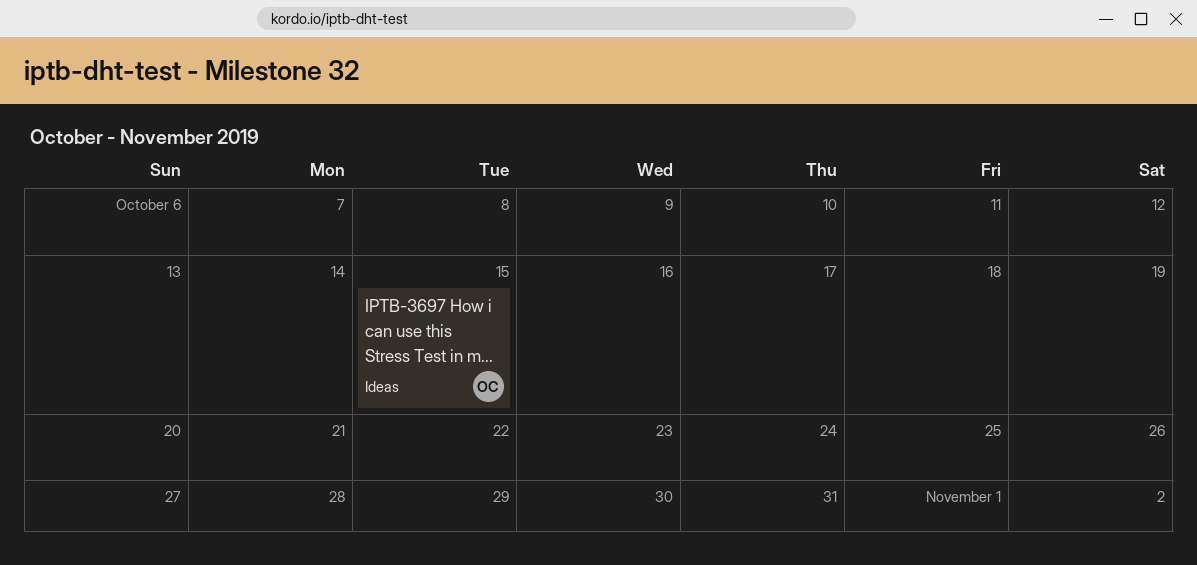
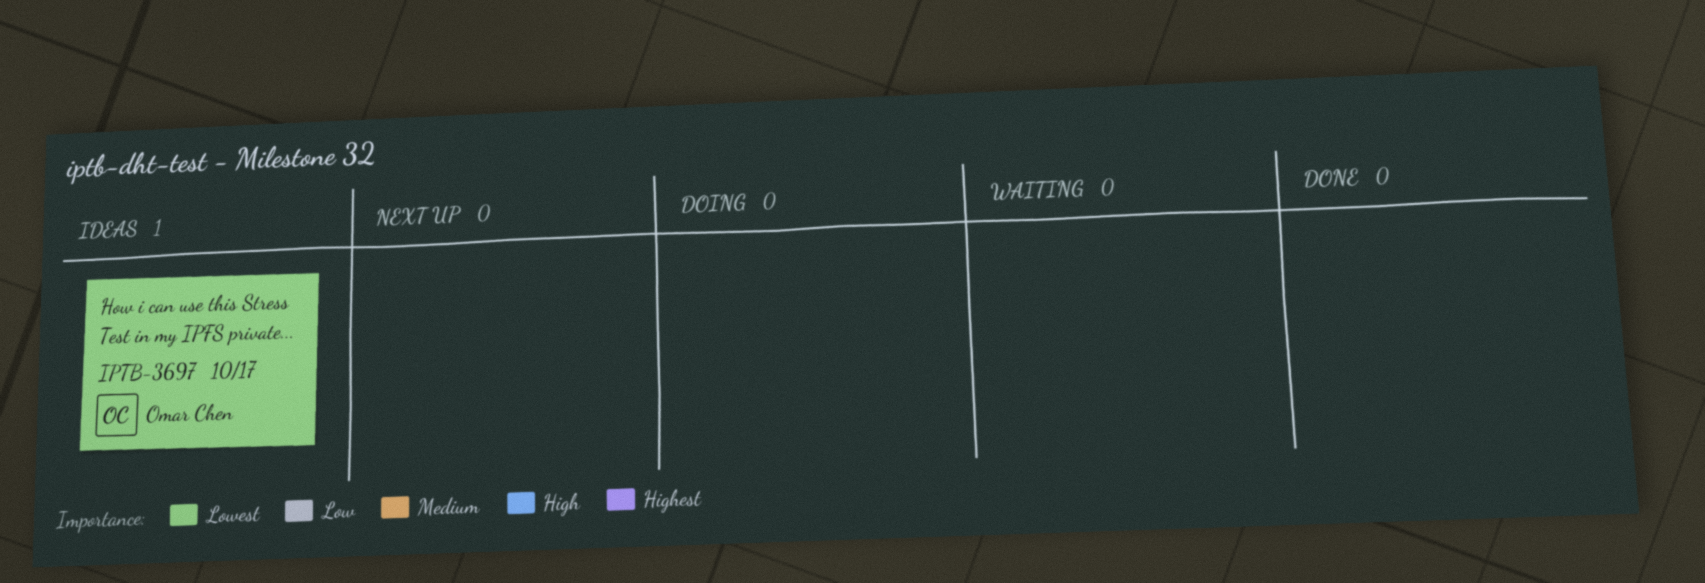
IPTB-3697, due: Oct 15 -> Oct 17

